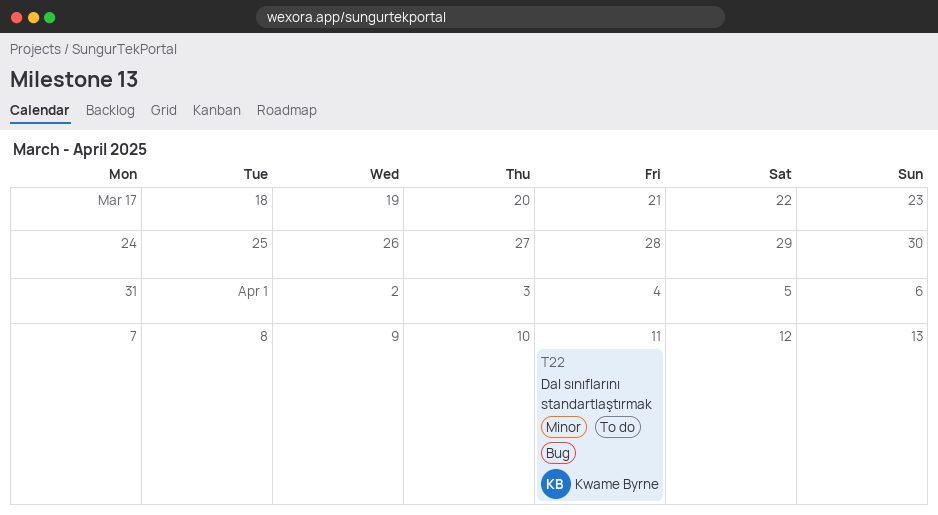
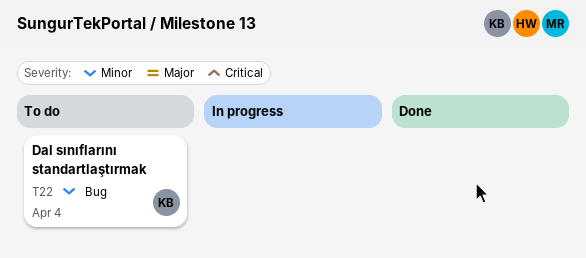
T22, due: Apr 11 -> Apr 4

